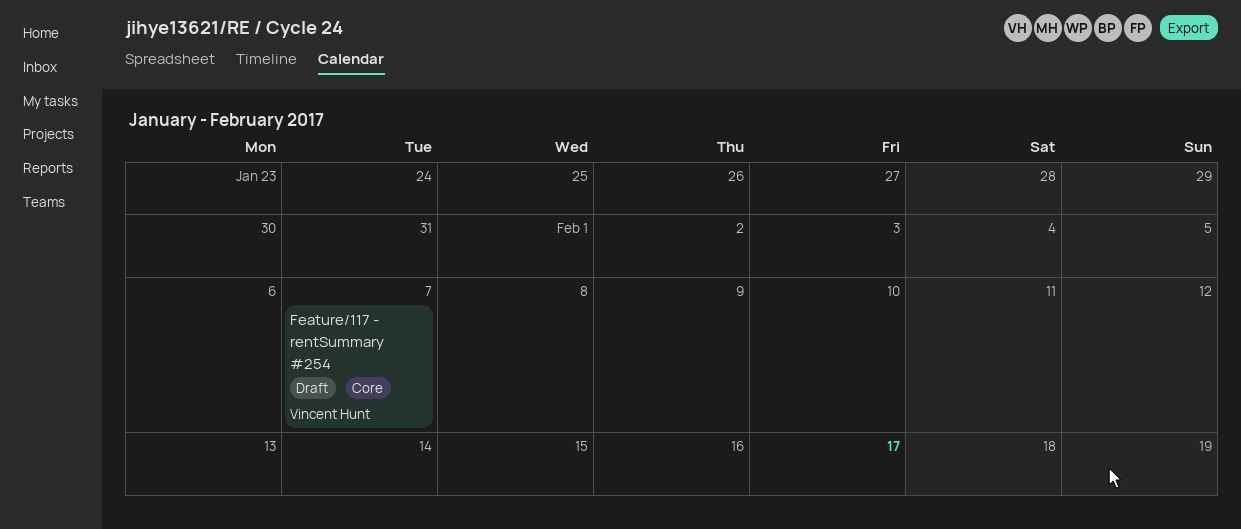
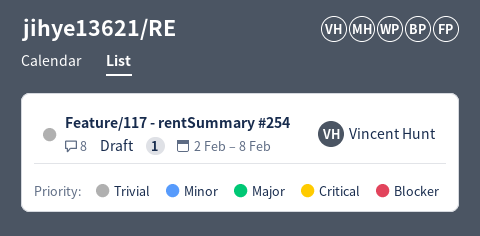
Feature/117 - rentSummary #254, due: Feb 7 -> Feb 8

